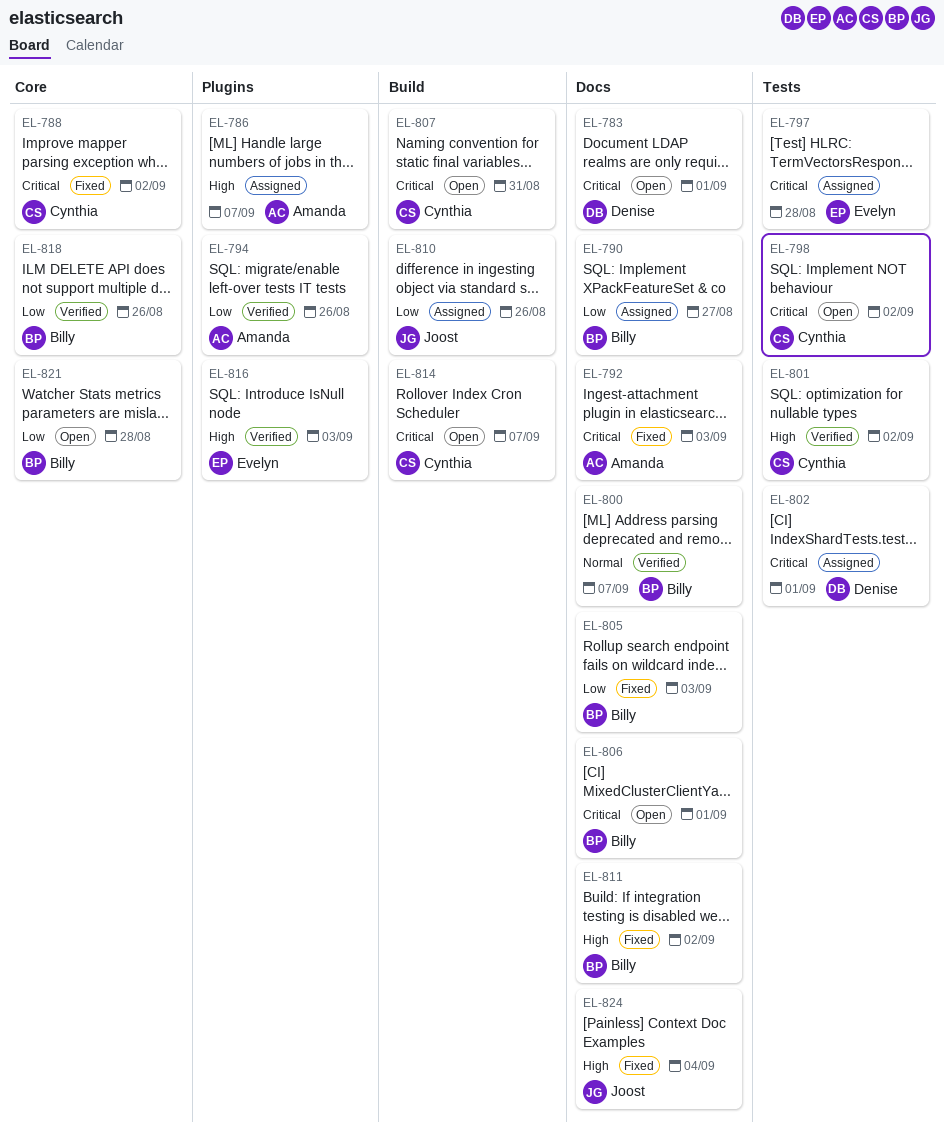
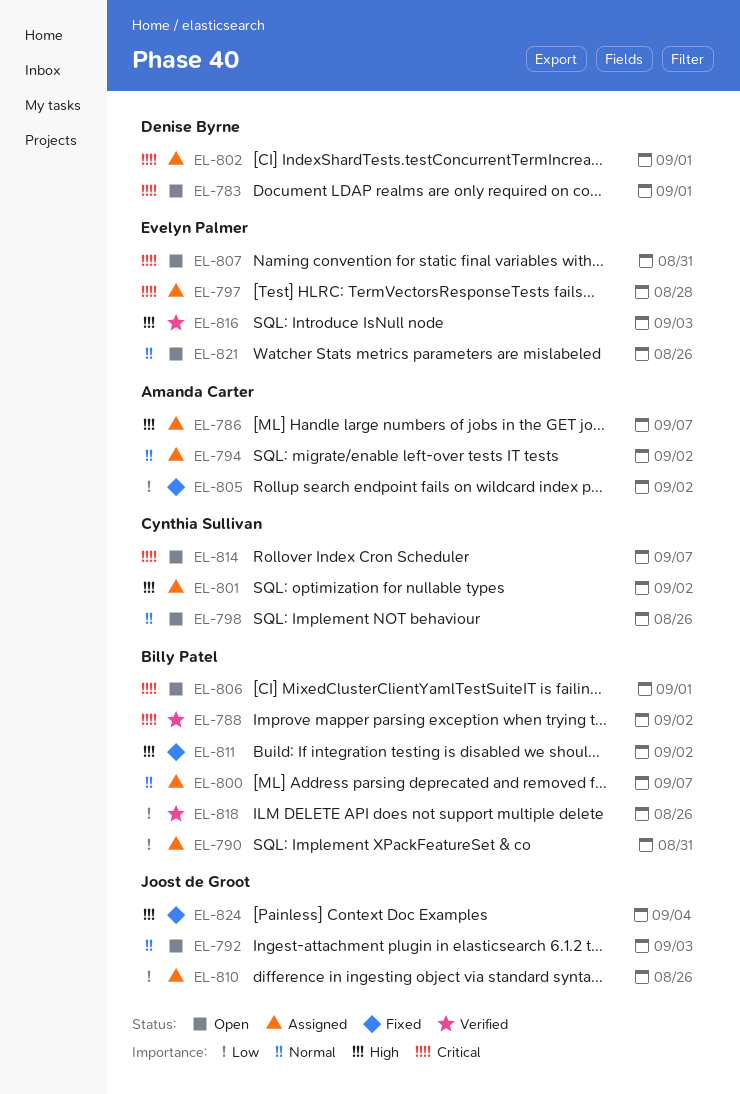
EL-788, status: Fixed -> Verified
EL-788, owner: Cynthia Sullivan -> Billy Patel
EL-790, due: Aug 27 -> Aug 31
EL-792, status: Fixed -> Open
EL-792, owner: Amanda Carter -> Joost de Groot
EL-792, priority: Critical -> Normal
EL-794, status: Verified -> Assigned
EL-794, priority: Low -> Normal
EL-794, due: Aug 26 -> Sep 2
EL-798, priority: Critical -> Normal
EL-798, due: Sep 2 -> Aug 26
EL-800, status: Verified -> Assigned
EL-801, status: Verified -> Assigned
EL-805, owner: Billy Patel -> Amanda Carter
EL-805, due: Sep 3 -> Sep 2
EL-807, owner: Cynthia Sullivan -> Evelyn Palmer
EL-821, owner: Billy Patel -> Evelyn Palmer
EL-821, priority: Low -> Normal
EL-821, due: Aug 28 -> Aug 26

